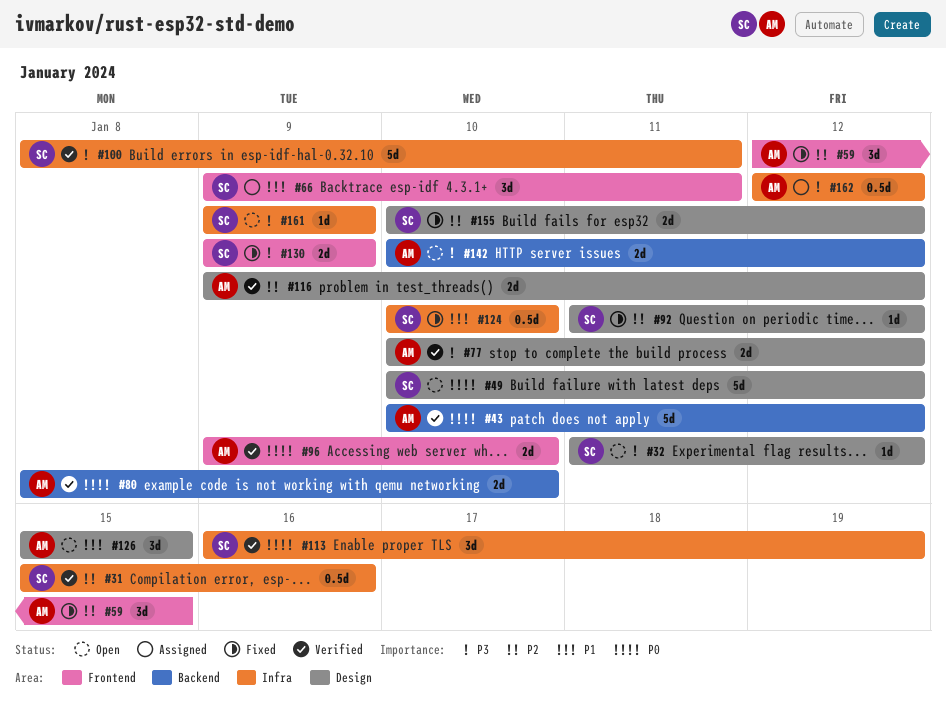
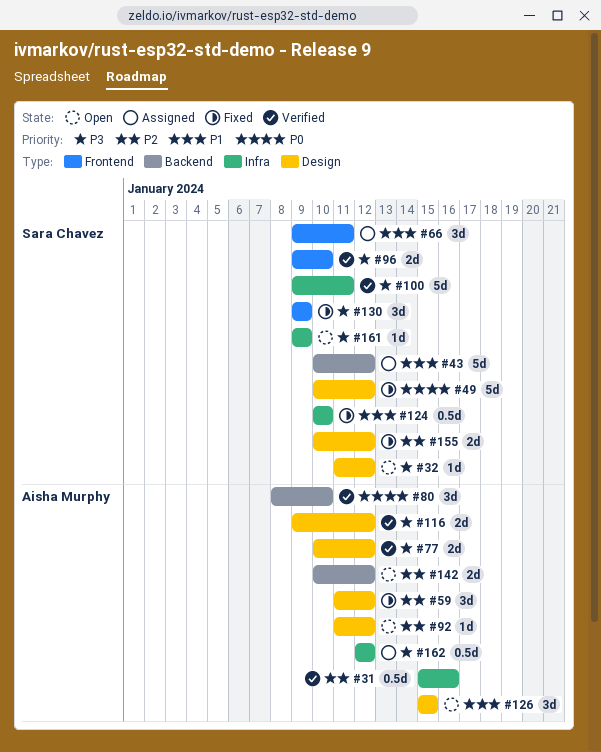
#31, owner: Sara Chavez -> Aisha Murphy
#43, status: Verified -> Assigned
#43, owner: Aisha Murphy -> Sara Chavez
#43, priority: P0 -> P1
#49, status: Open -> Fixed
#59, label: Frontend -> Design
#59, start: Jan 12 -> Jan 11
#59, due: Jan 15 -> Jan 12
#80, estimate: 2d -> 3d
#92, status: Fixed -> Open
#92, owner: Sara Chavez -> Aisha Murphy
#96, owner: Aisha Murphy -> Sara Chavez
#96, priority: P0 -> P3
#100, start: Jan 8 -> Jan 9
#113: present -> none
#116, priority: P2 -> P3
#130, estimate: 2d -> 3d
#142, priority: P3 -> P2

